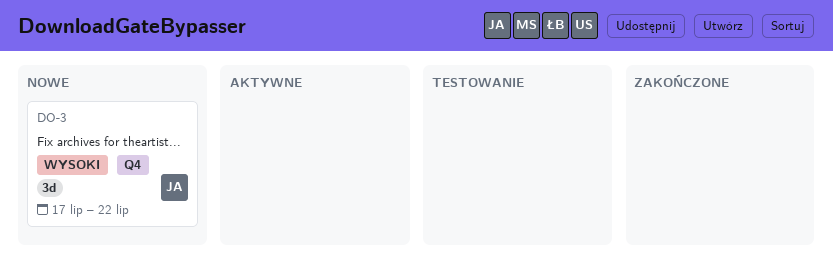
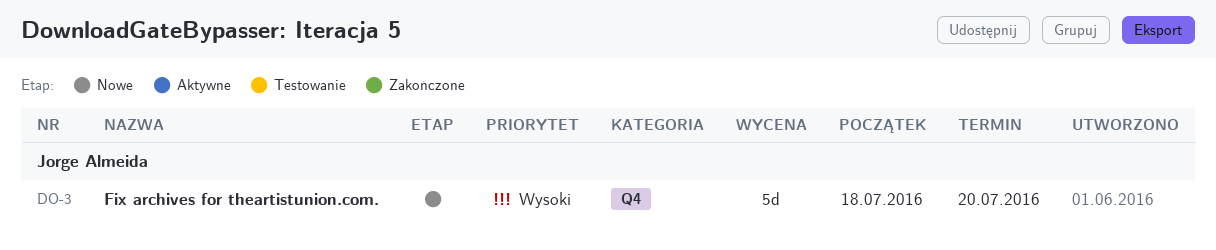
DO-3, estimate: 3d -> 5d
DO-3, start: Jul 17 -> Jul 18
DO-3, due: Jul 22 -> Jul 20

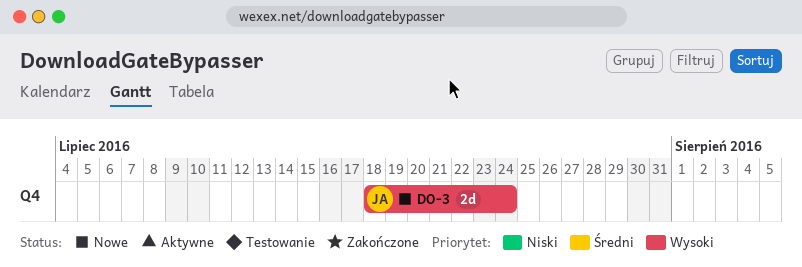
DO-3, estimate: 5d -> 2d
DO-3, due: Jul 20 -> Jul 24

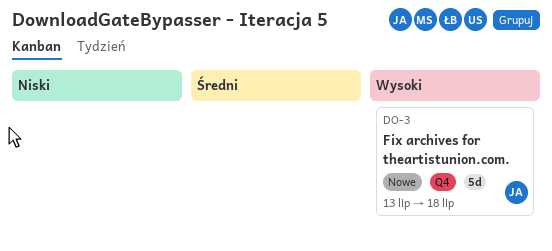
DO-3, estimate: 2d -> 5d
DO-3, start: Jul 18 -> Jul 13
DO-3, due: Jul 24 -> Jul 18

